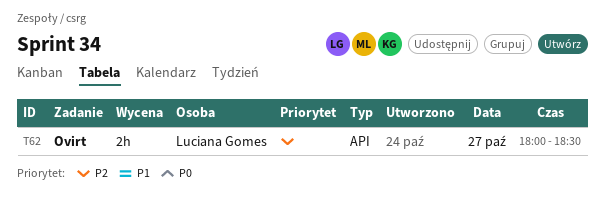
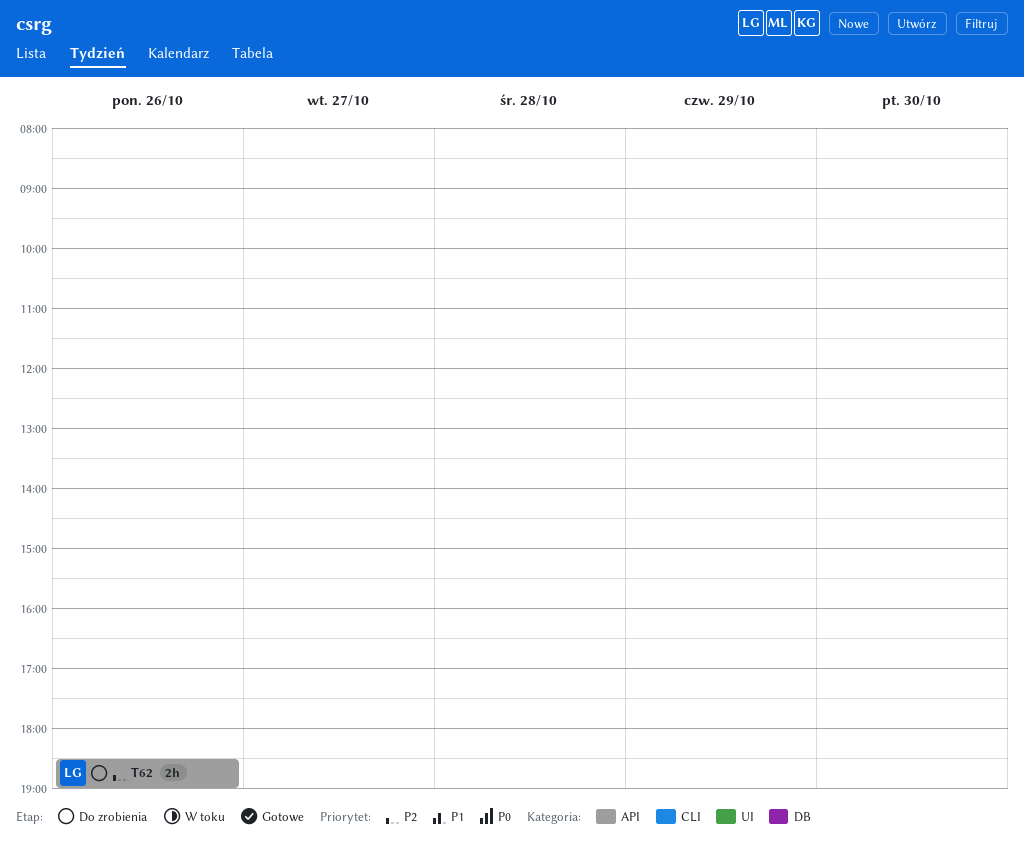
T62, day: Oct 27 -> Oct 26
T62, begins: 18:00 -> 18:30
T62, ends: 18:30 -> 19:00

